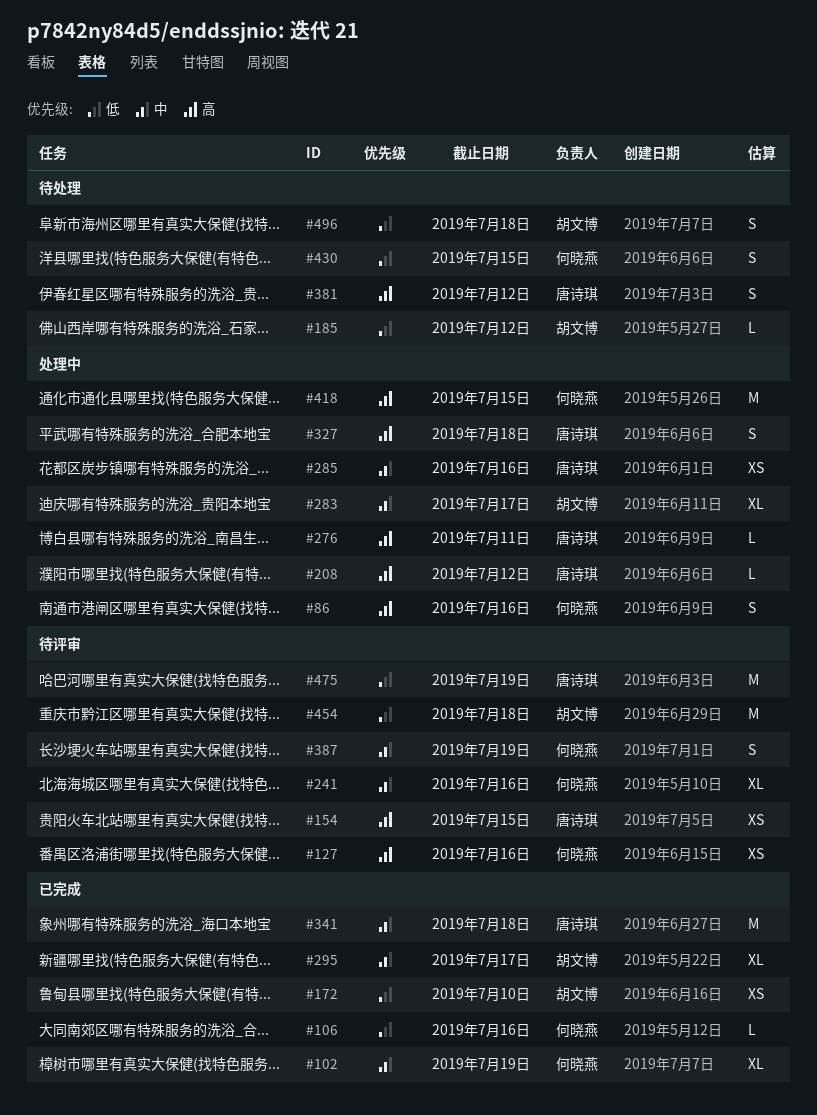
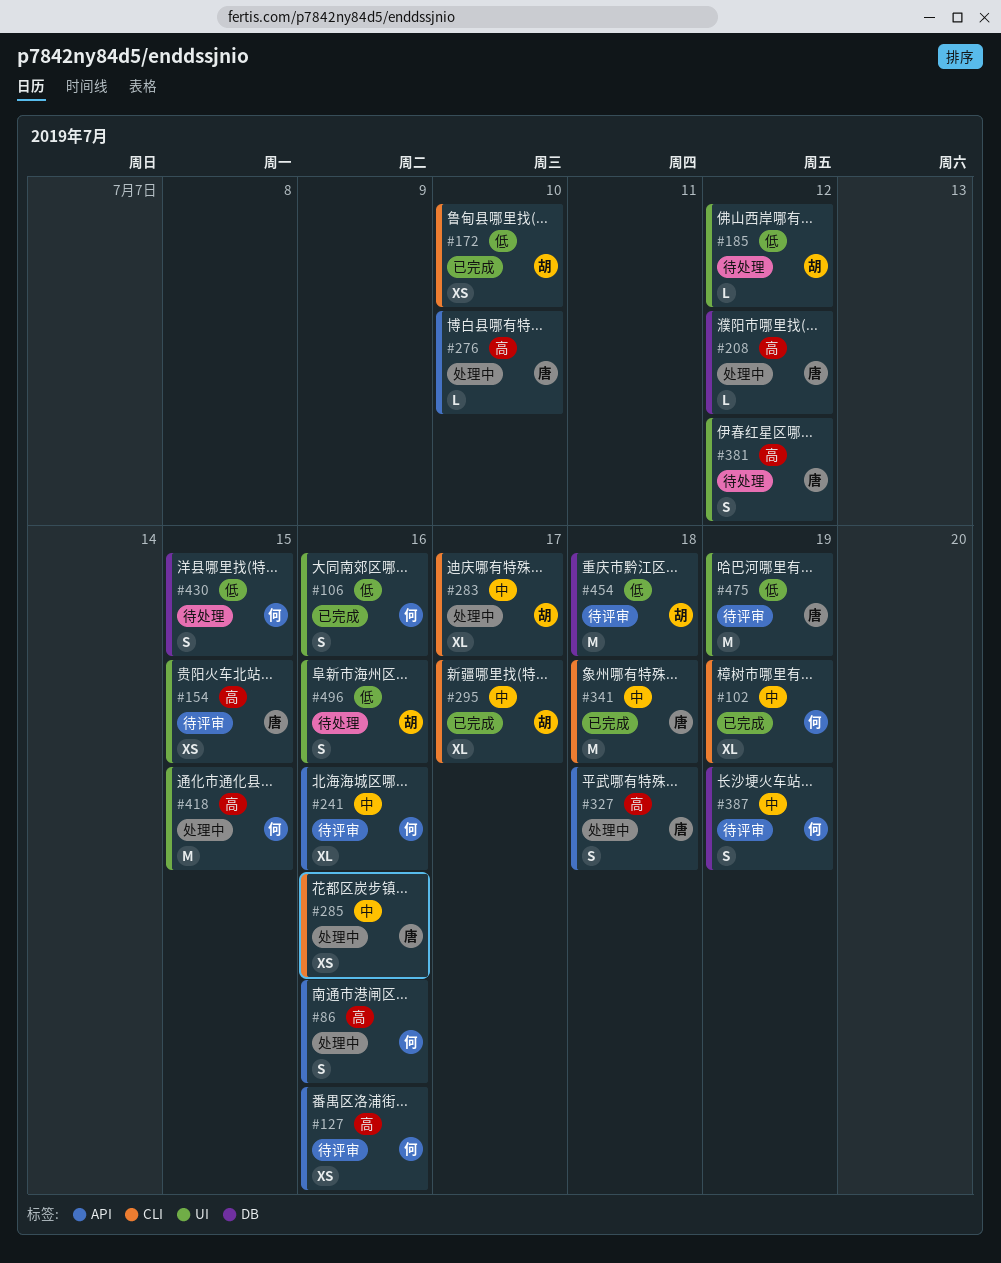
#106, estimate: L -> S
#276, due: Jul 11 -> Jul 10
#496, due: Jul 18 -> Jul 16

